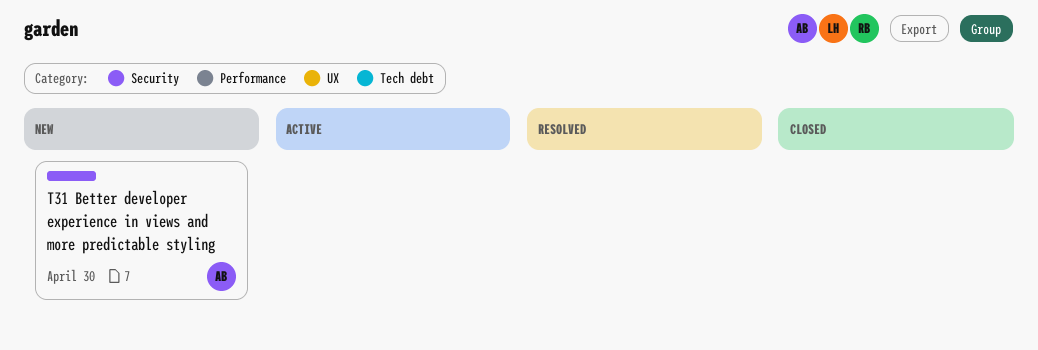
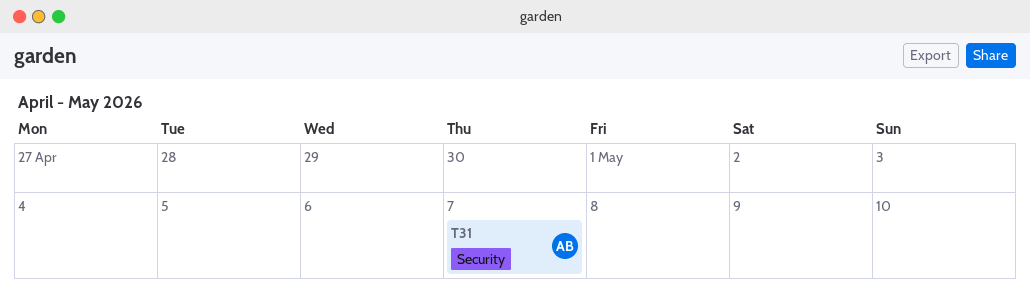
T31, due: Apr 30 -> May 7

